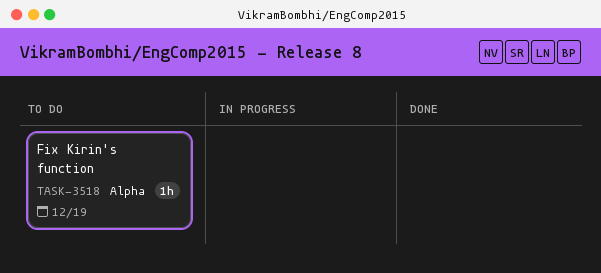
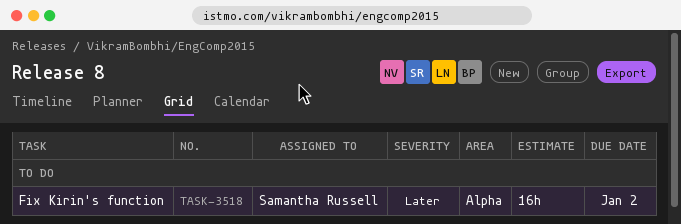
TASK-3518, estimate: 1h -> 16h
TASK-3518, due: Dec 19 -> Jan 2

